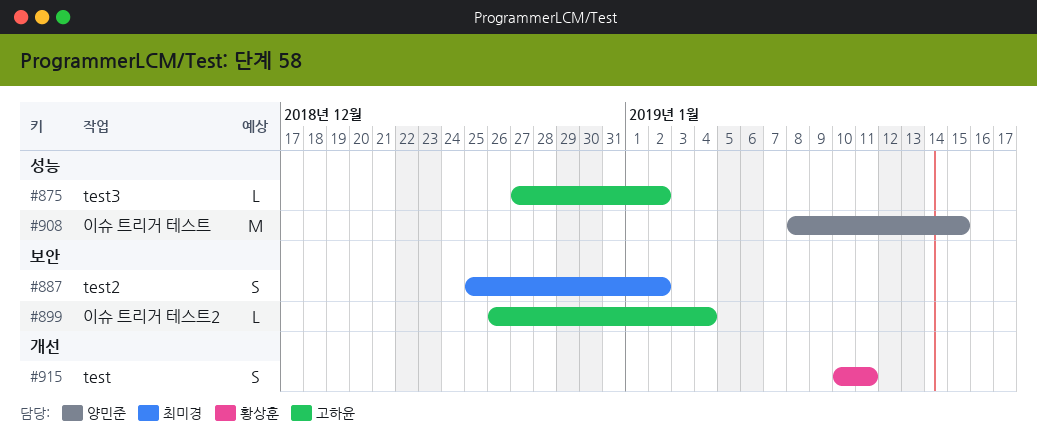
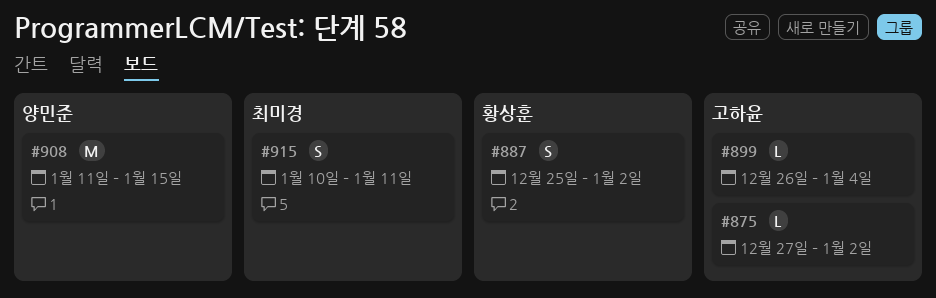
#887, owner: 최미경 -> 황상훈
#908, start: Jan 8 -> Jan 11
#915, owner: 황상훈 -> 최미경

